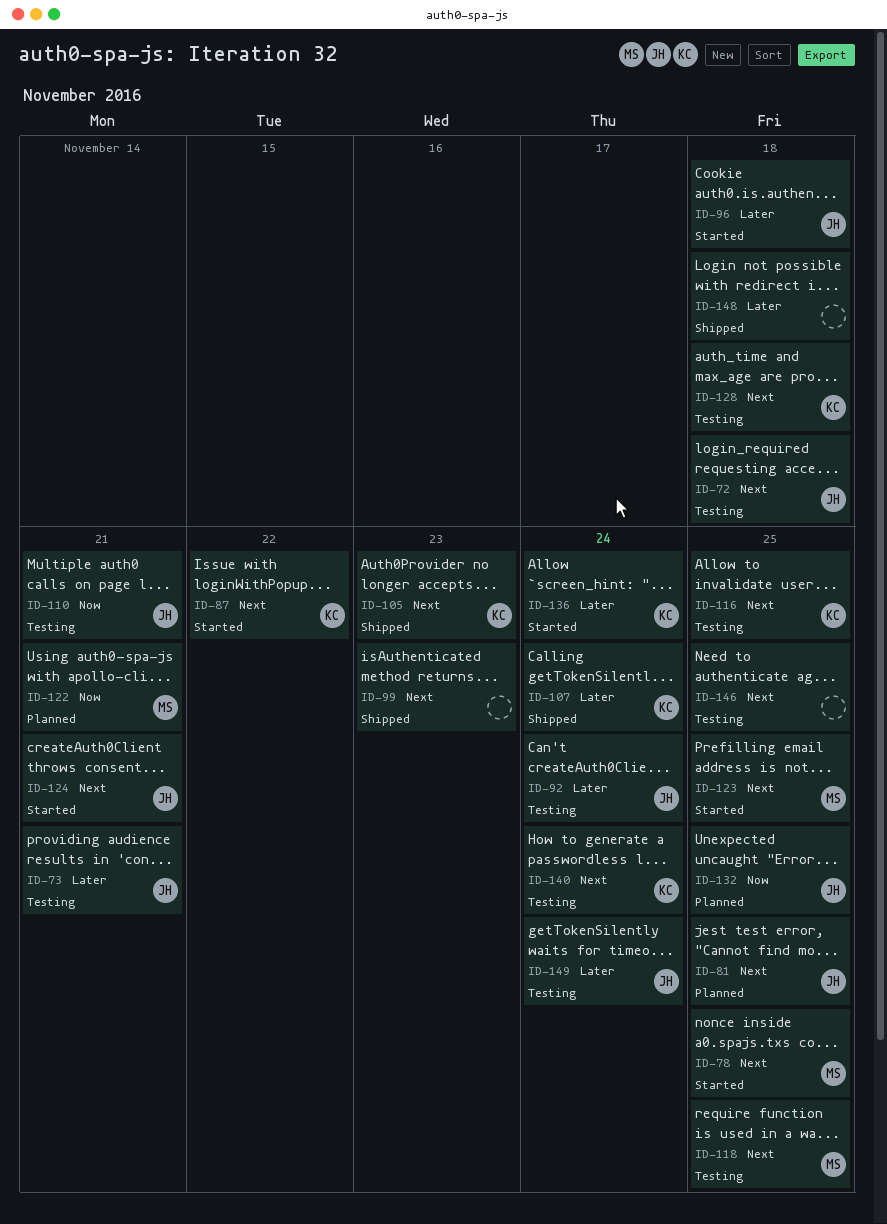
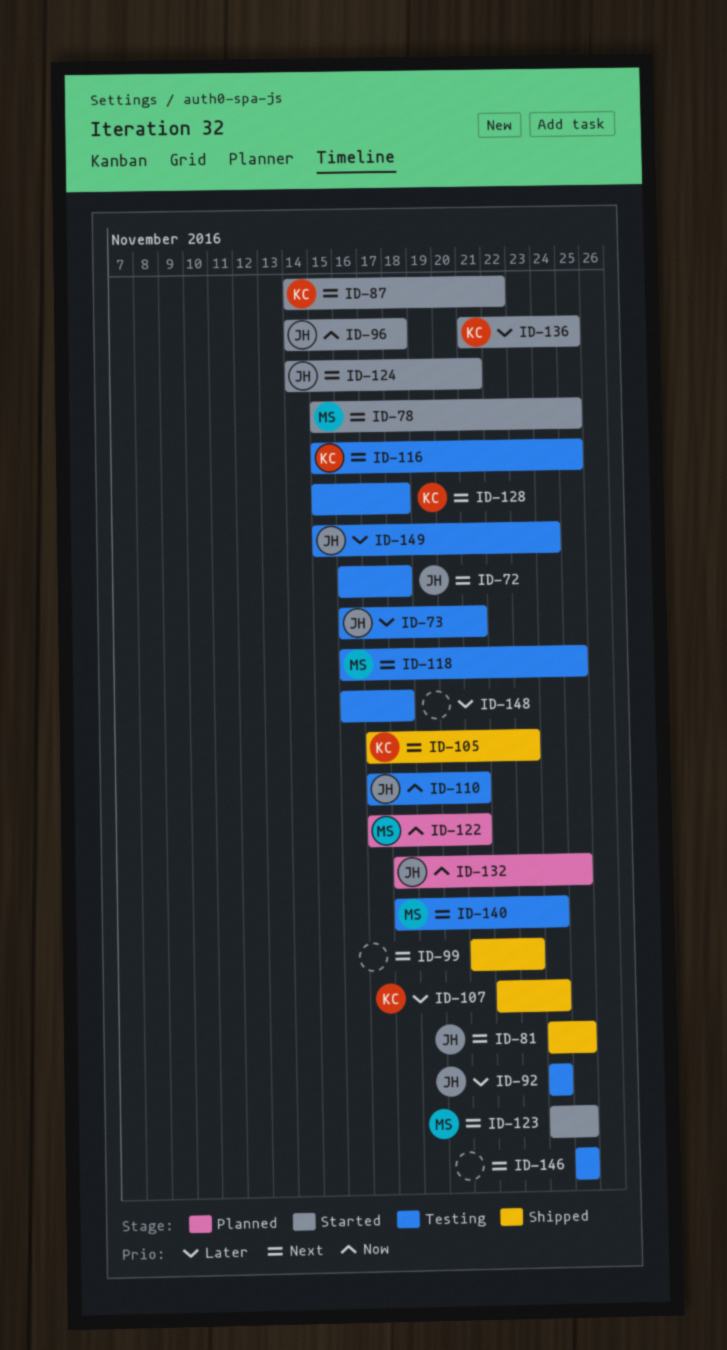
ID-81, status: Planned -> Shipped
ID-96, priority: Later -> Now
ID-136, due: Nov 24 -> Nov 25
ID-140, owner: KC -> MS
ID-148, status: Shipped -> Testing

